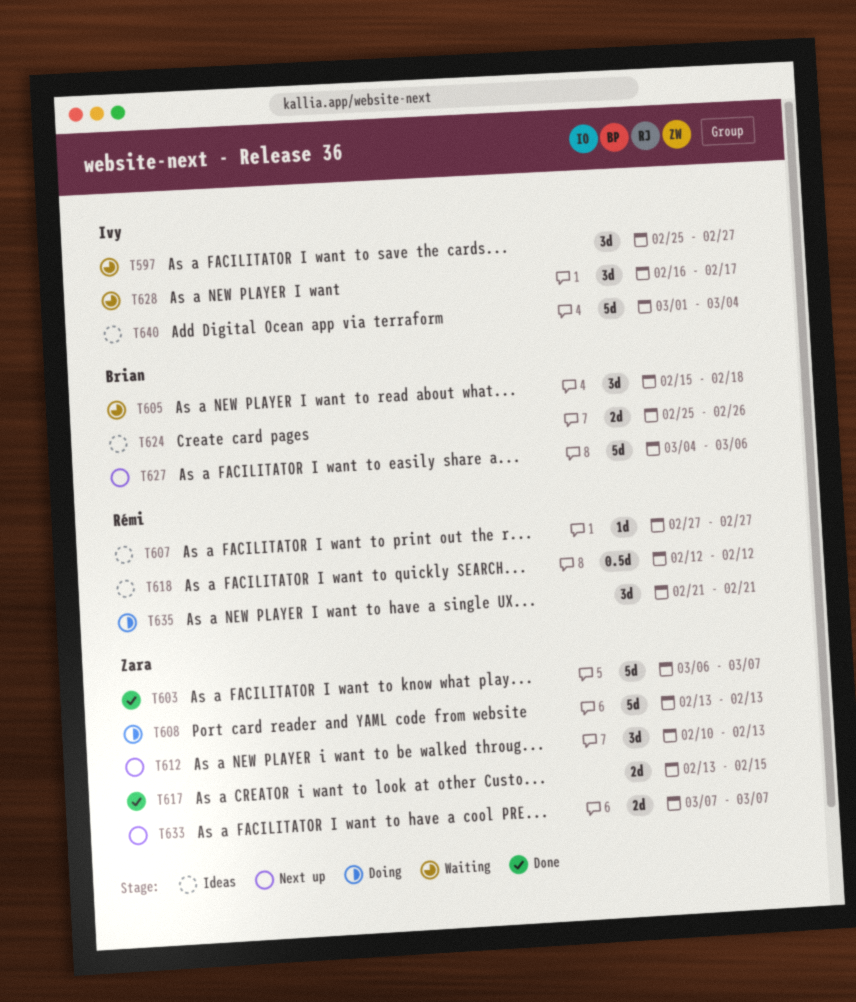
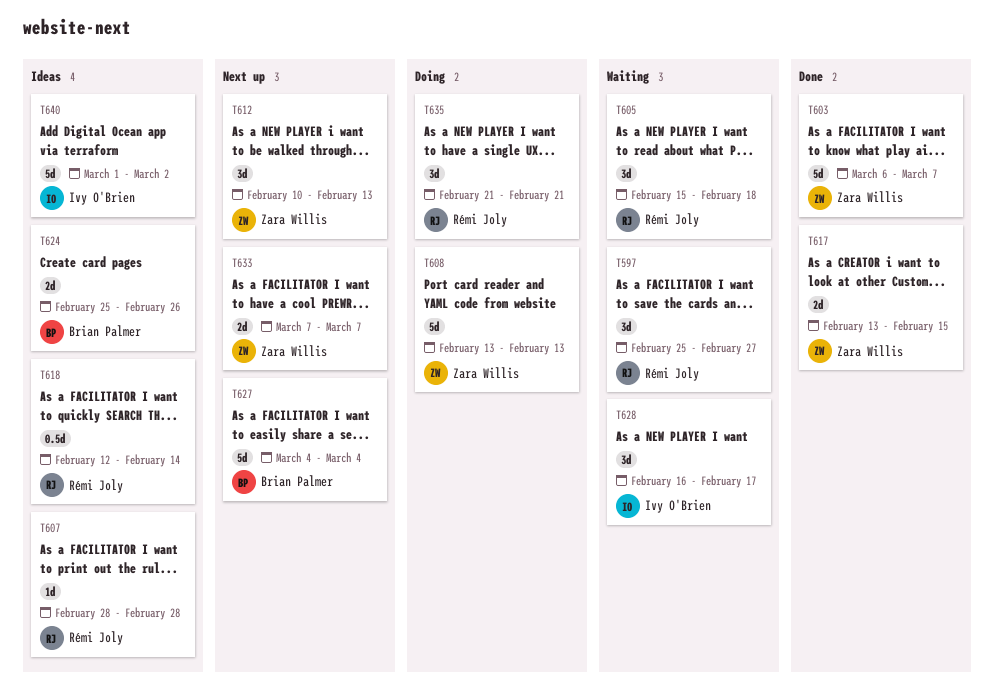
T597, owner: Ivy O'Brien -> Rémi Joly
T605, owner: Brian Palmer -> Rémi Joly
T607, start: Feb 27 -> Feb 28
T607, due: Feb 27 -> Feb 28
T618, due: Feb 12 -> Feb 14
T627, due: Mar 6 -> Mar 4
T640, due: Mar 4 -> Mar 2

